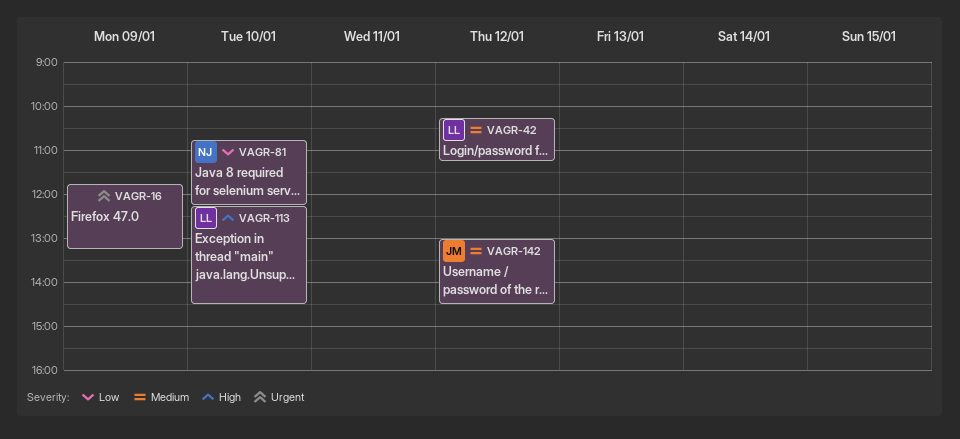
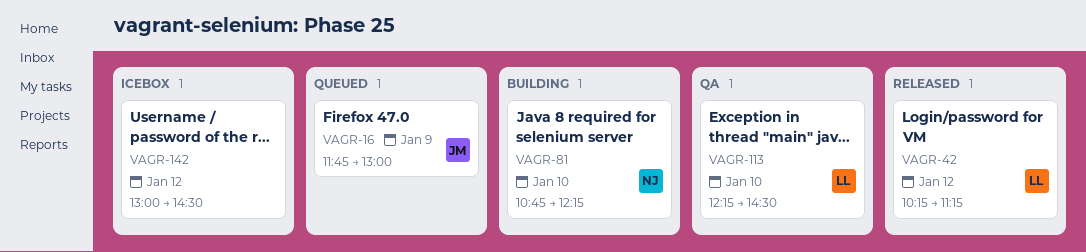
VAGR-16, owner: none -> JM
VAGR-16, ends: 13:15 -> 13:00
VAGR-142, owner: JM -> none

